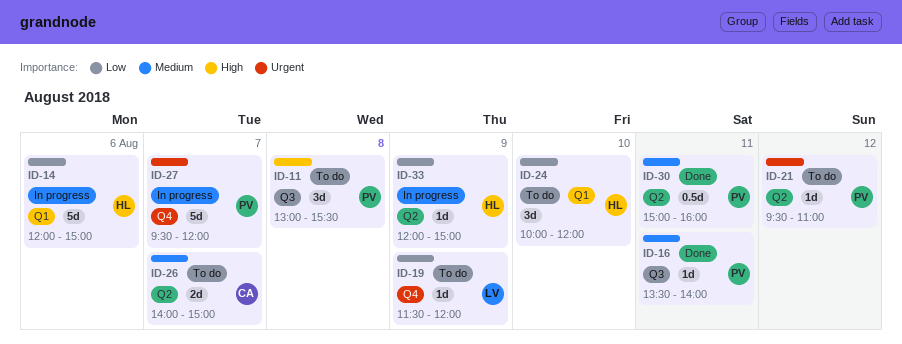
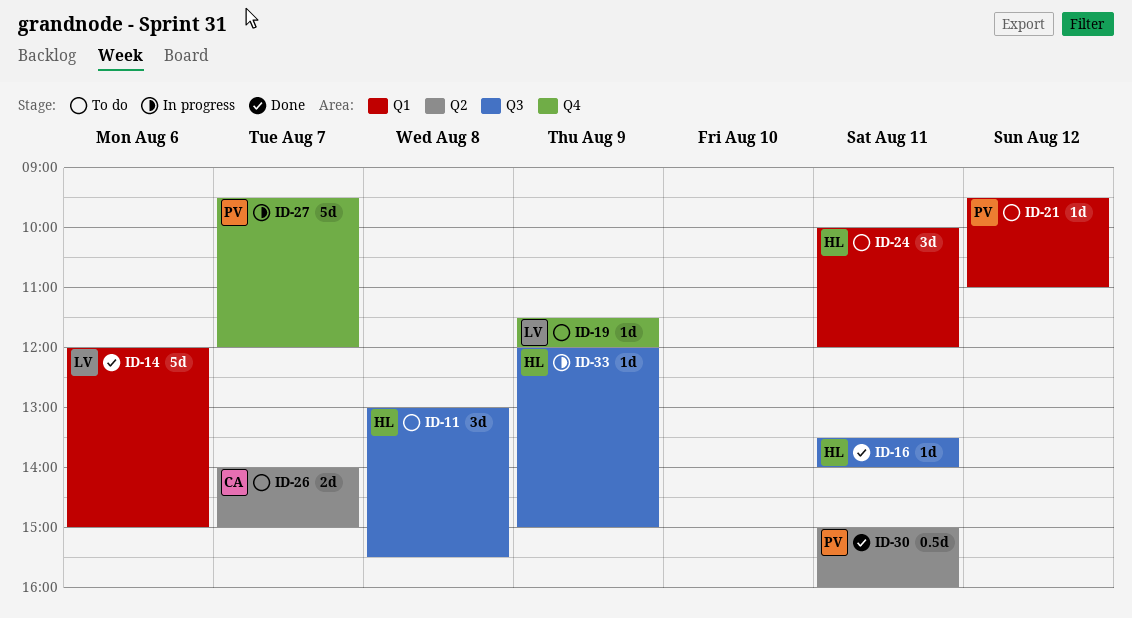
ID-11, owner: PV -> HL
ID-14, status: In progress -> Done
ID-14, owner: HL -> LV
ID-16, owner: PV -> HL
ID-21, label: Q2 -> Q1
ID-24, day: Aug 10 -> Aug 11
ID-33, label: Q2 -> Q3

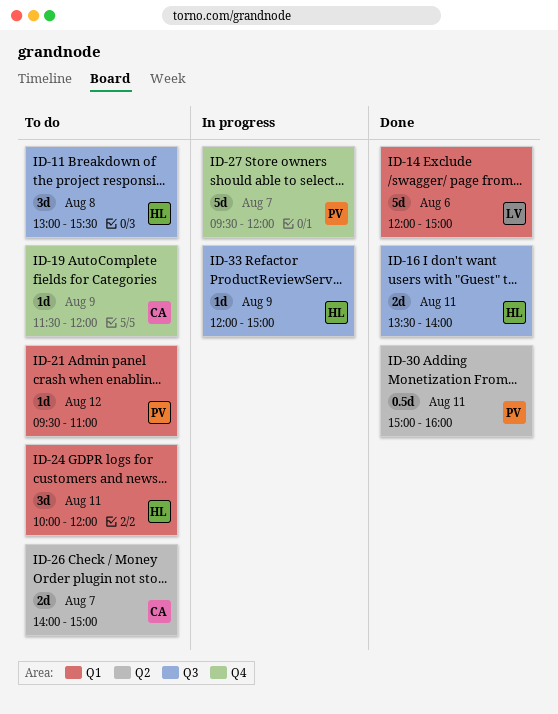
ID-16, estimate: 1d -> 2d
ID-19, owner: LV -> CA

